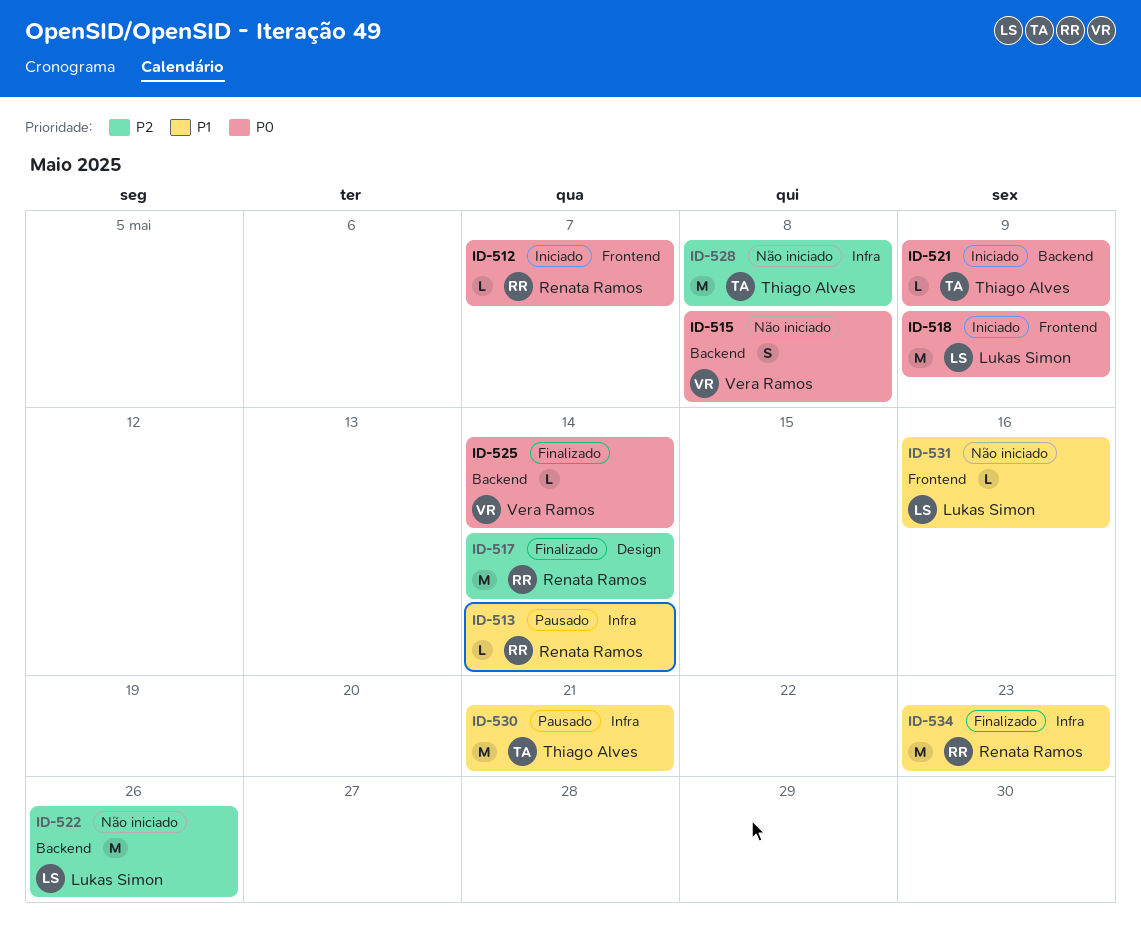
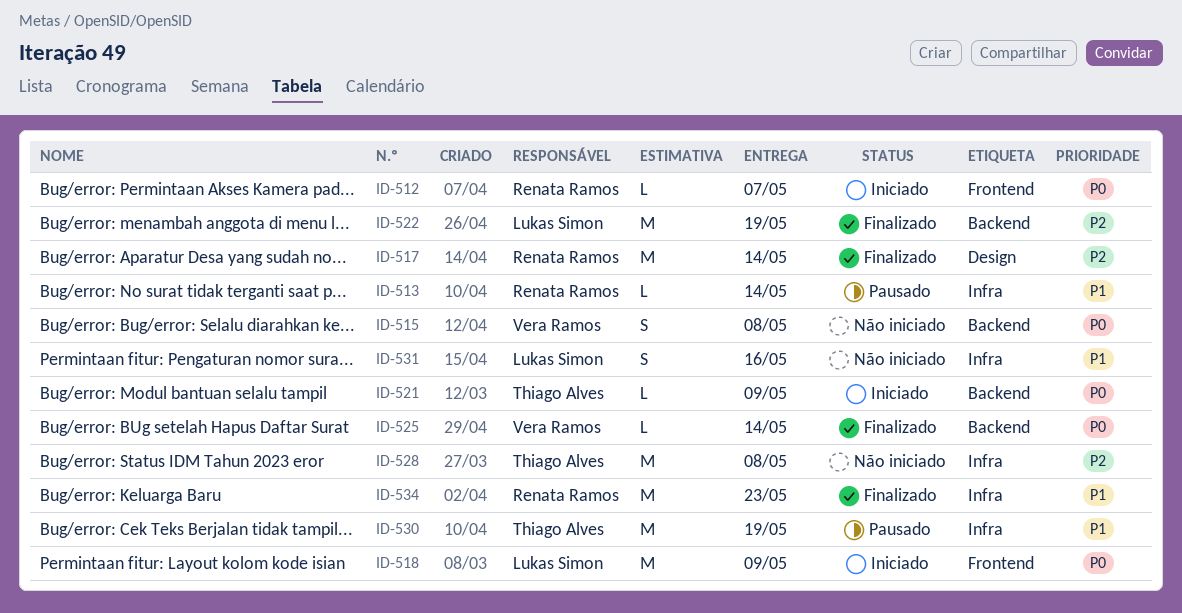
ID-522, status: Não iniciado -> Finalizado
ID-522, due: May 26 -> May 19
ID-530, due: May 21 -> May 19
ID-531, label: Frontend -> Infra
ID-531, estimate: L -> S

